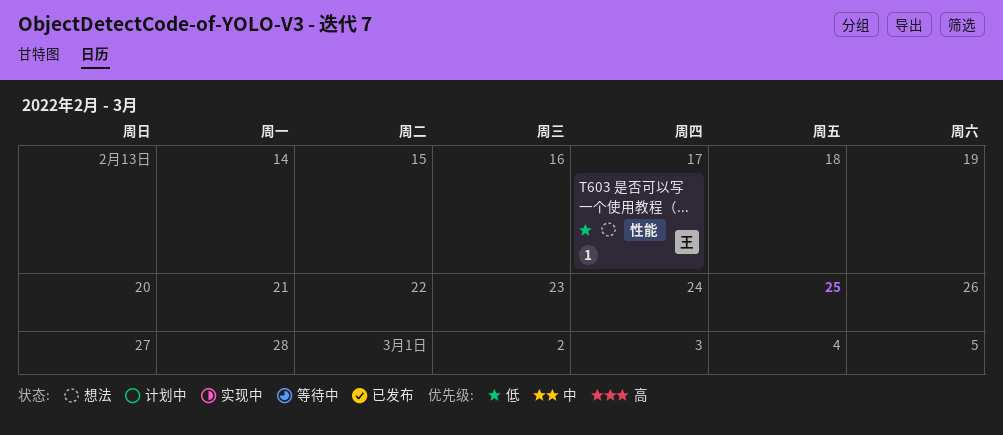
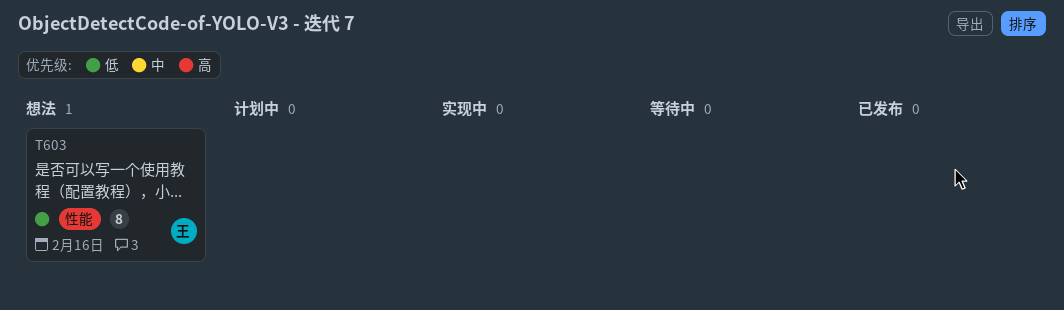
T603, estimate: 1 -> 8
T603, due: Feb 17 -> Feb 16

